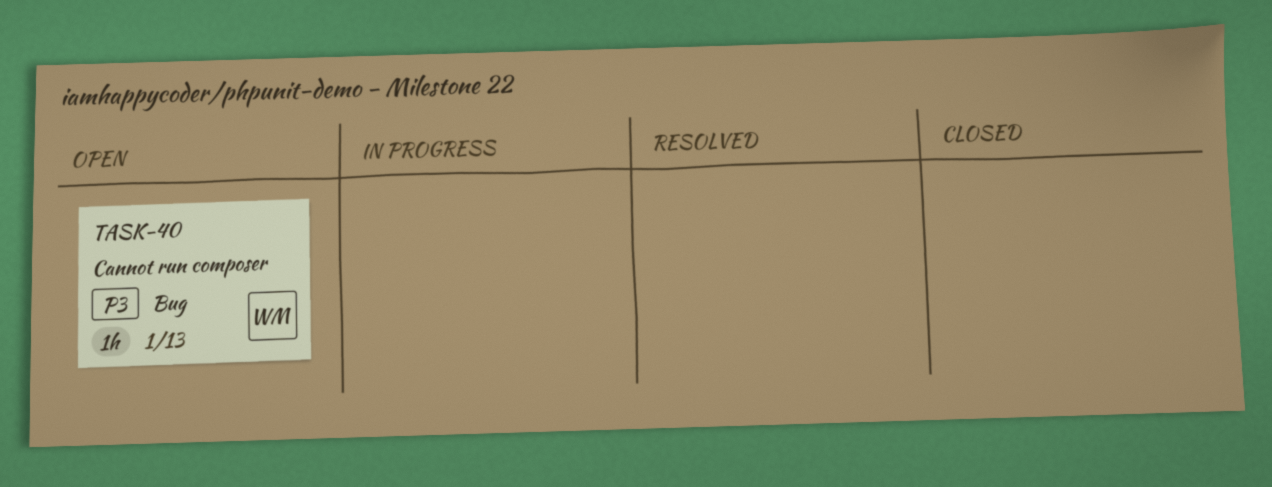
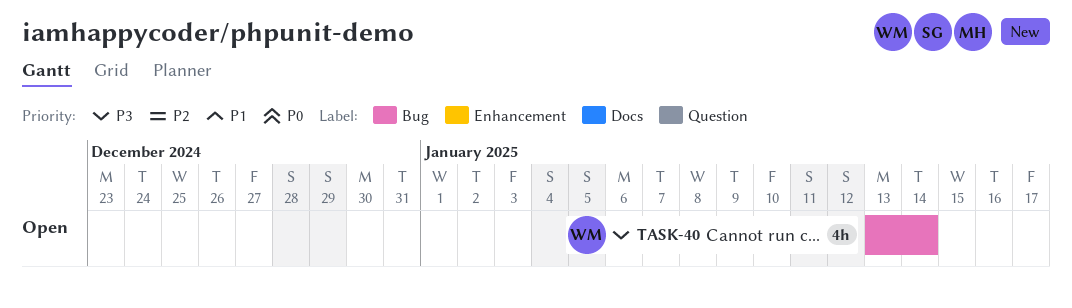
TASK-40, estimate: 1h -> 4h
TASK-40, due: Jan 13 -> Jan 14

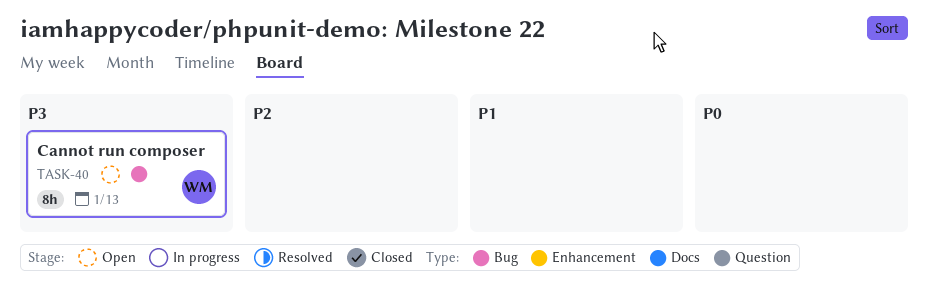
TASK-40, estimate: 4h -> 8h
TASK-40, due: Jan 14 -> Jan 13

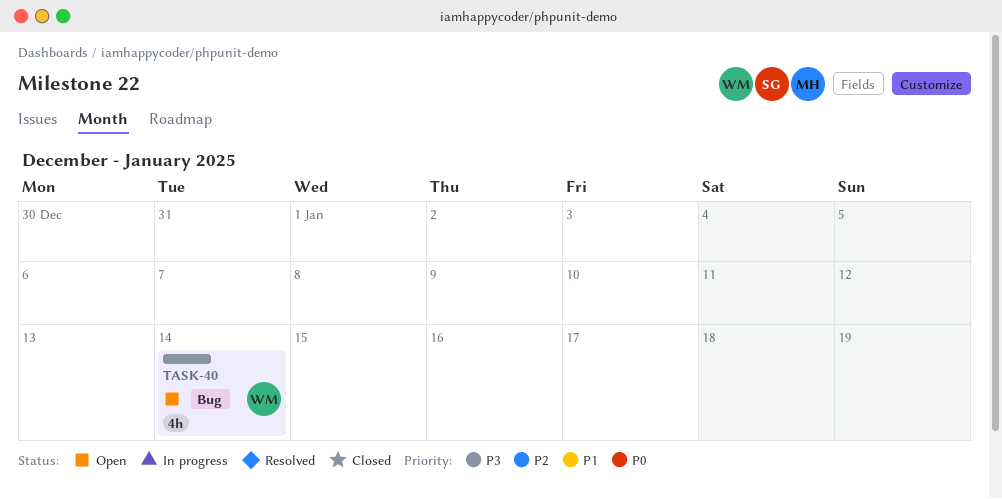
TASK-40, estimate: 8h -> 4h
TASK-40, due: Jan 13 -> Jan 14

